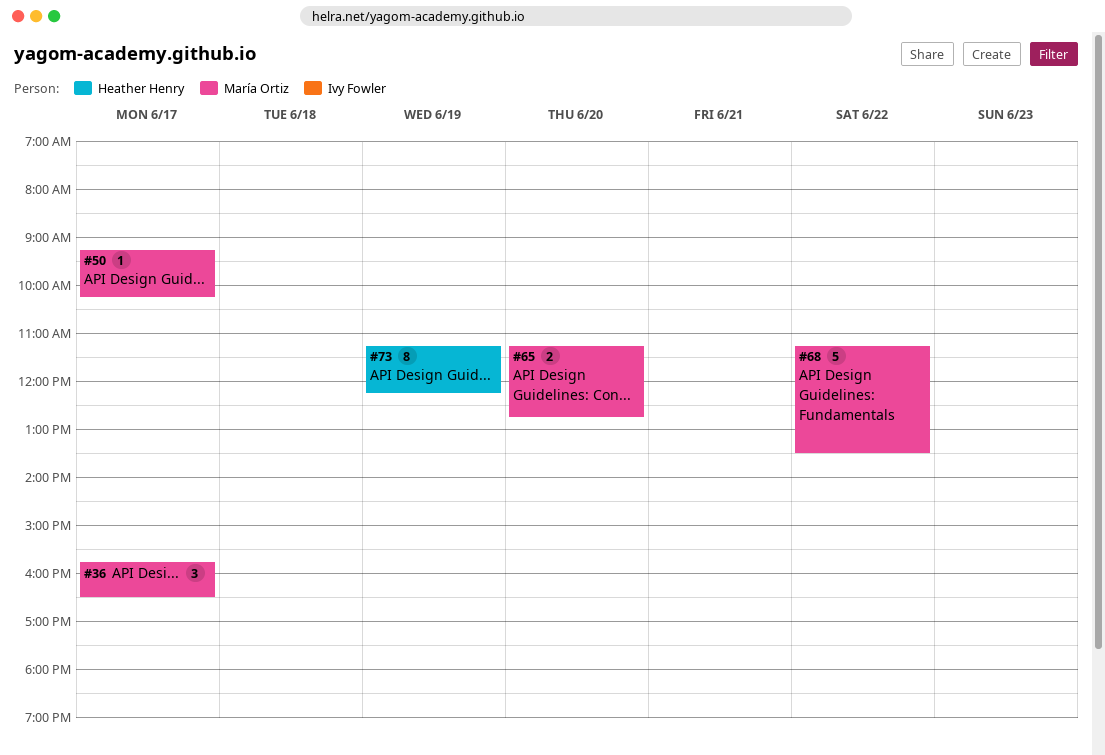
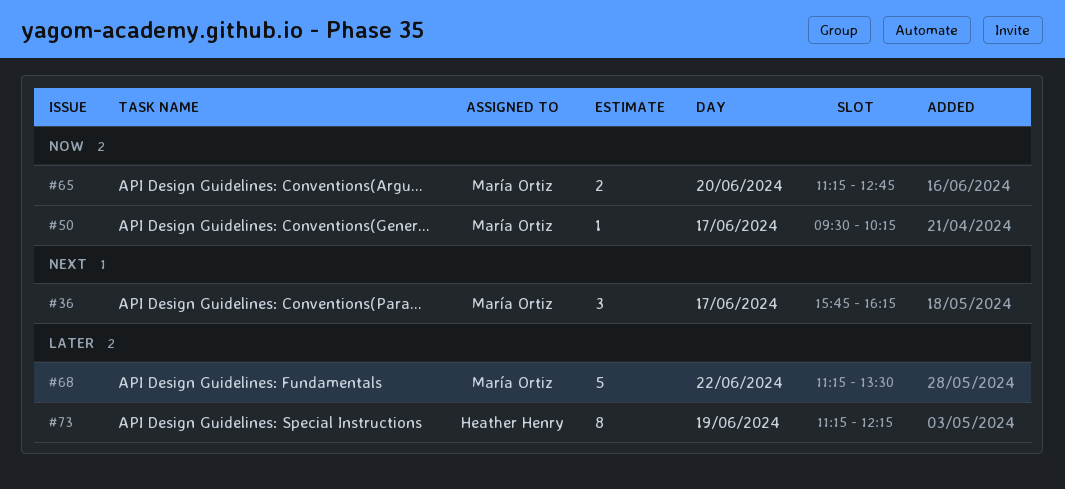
#36, ends: 16:30 -> 16:15
#50, begins: 09:15 -> 09:30

